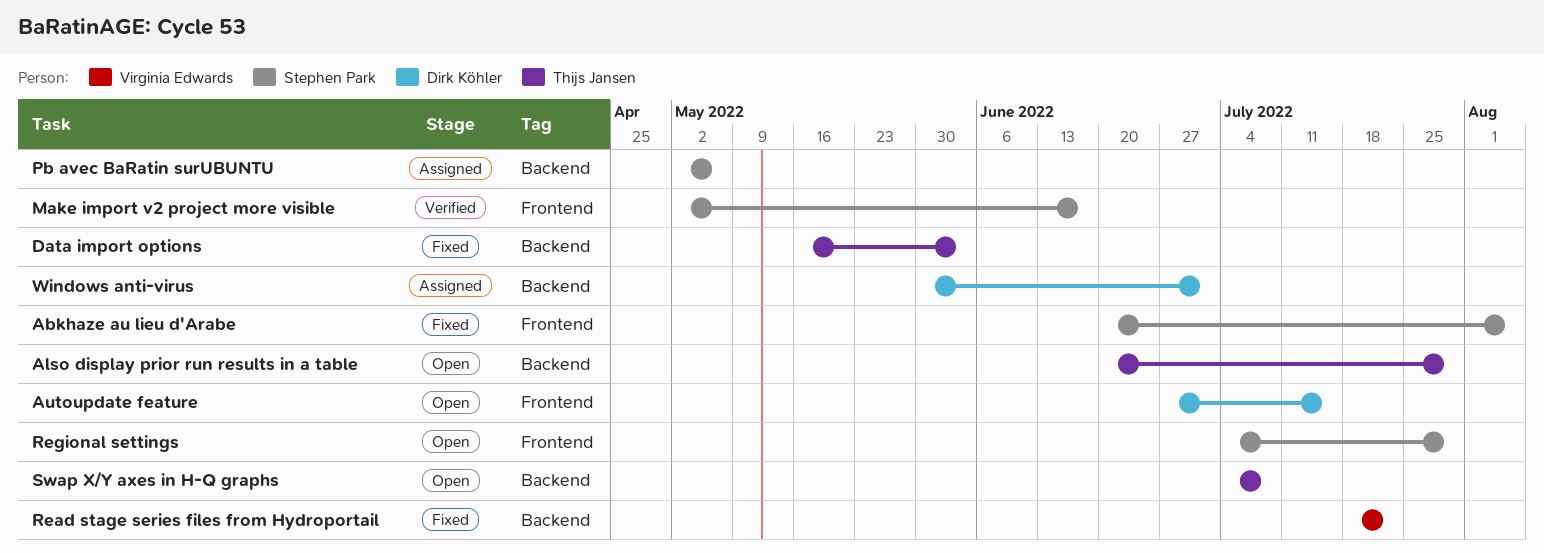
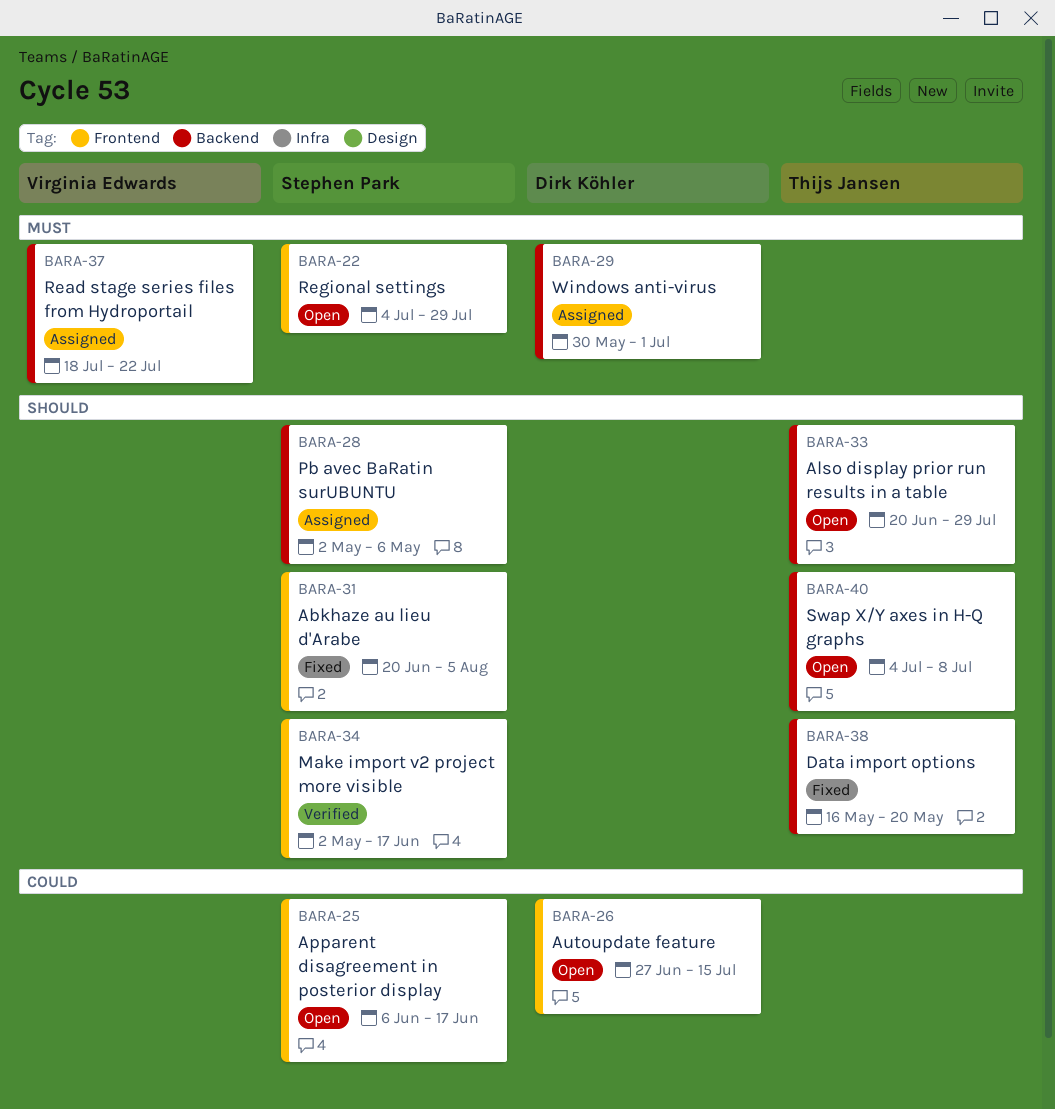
Apparent disagreement in posterior display: none -> present
Data import options, due: Jun 3 -> May 20
Read stage series files from Hydroportail, status: Fixed -> Assigned

